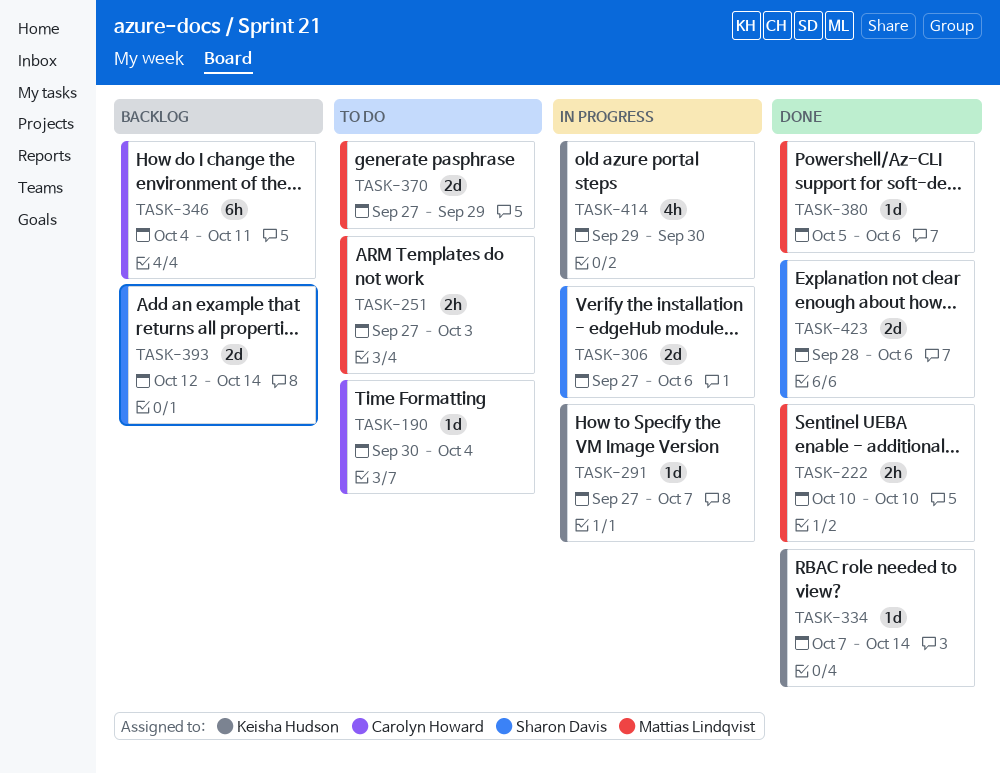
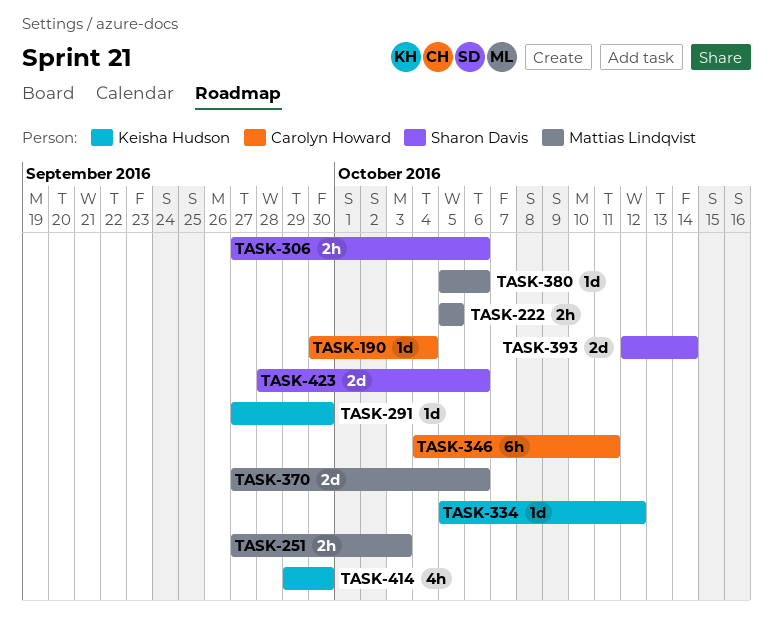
TASK-222, start: Oct 10 -> Oct 5
TASK-222, due: Oct 10 -> Oct 5
TASK-291, due: Oct 7 -> Sep 30
TASK-306, estimate: 2d -> 2h
TASK-334, start: Oct 7 -> Oct 5
TASK-334, due: Oct 14 -> Oct 12
TASK-370, due: Sep 29 -> Oct 6

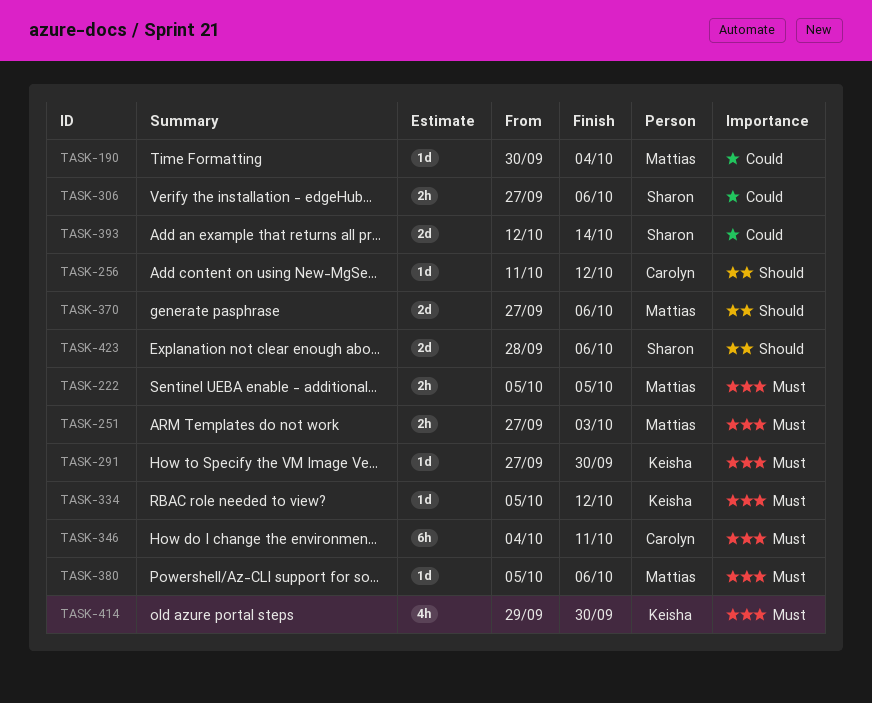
TASK-190, owner: Carolyn Howard -> Mattias Lindqvist
TASK-256: none -> present

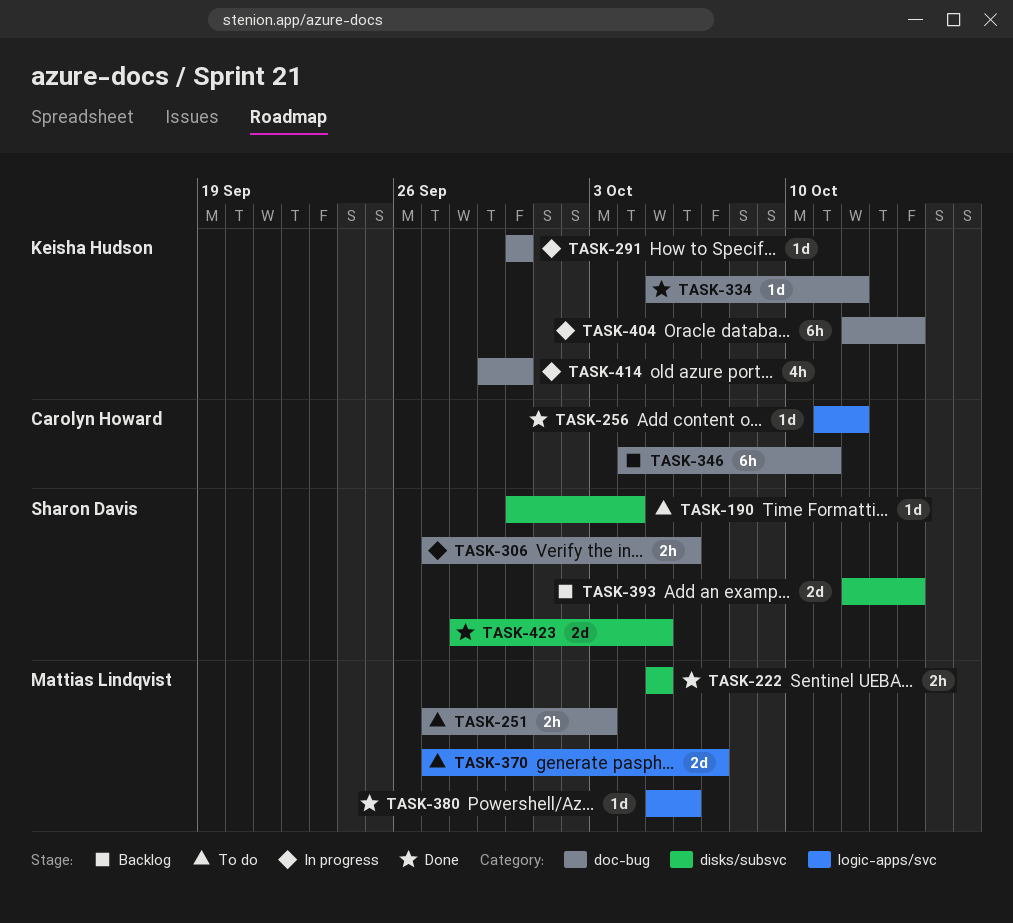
TASK-190, owner: Mattias Lindqvist -> Sharon Davis
TASK-291, start: Sep 27 -> Sep 30
TASK-370, due: Oct 6 -> Oct 7
TASK-404: none -> present
TASK-423, due: Oct 6 -> Oct 5

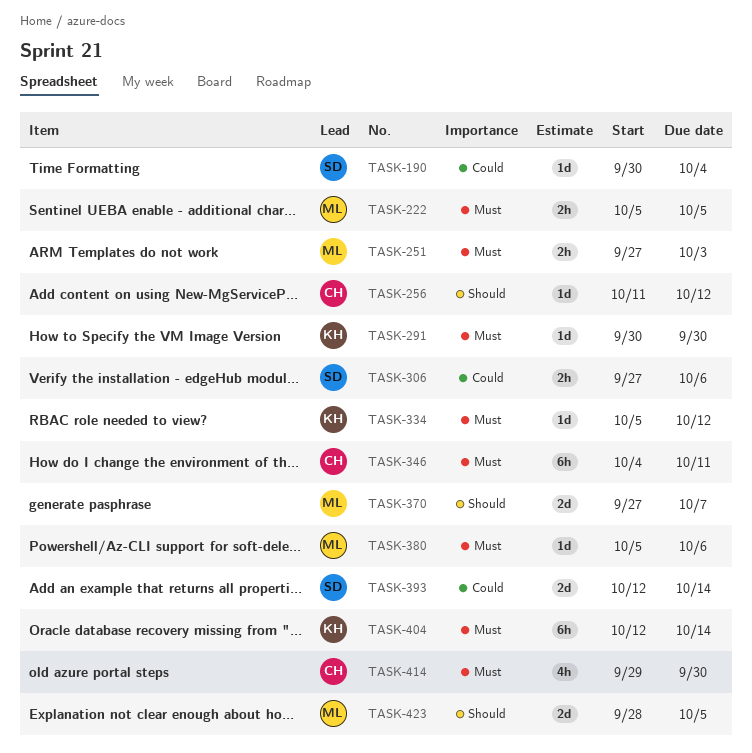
TASK-414, owner: Keisha Hudson -> Carolyn Howard
TASK-423, owner: Sharon Davis -> Mattias Lindqvist

